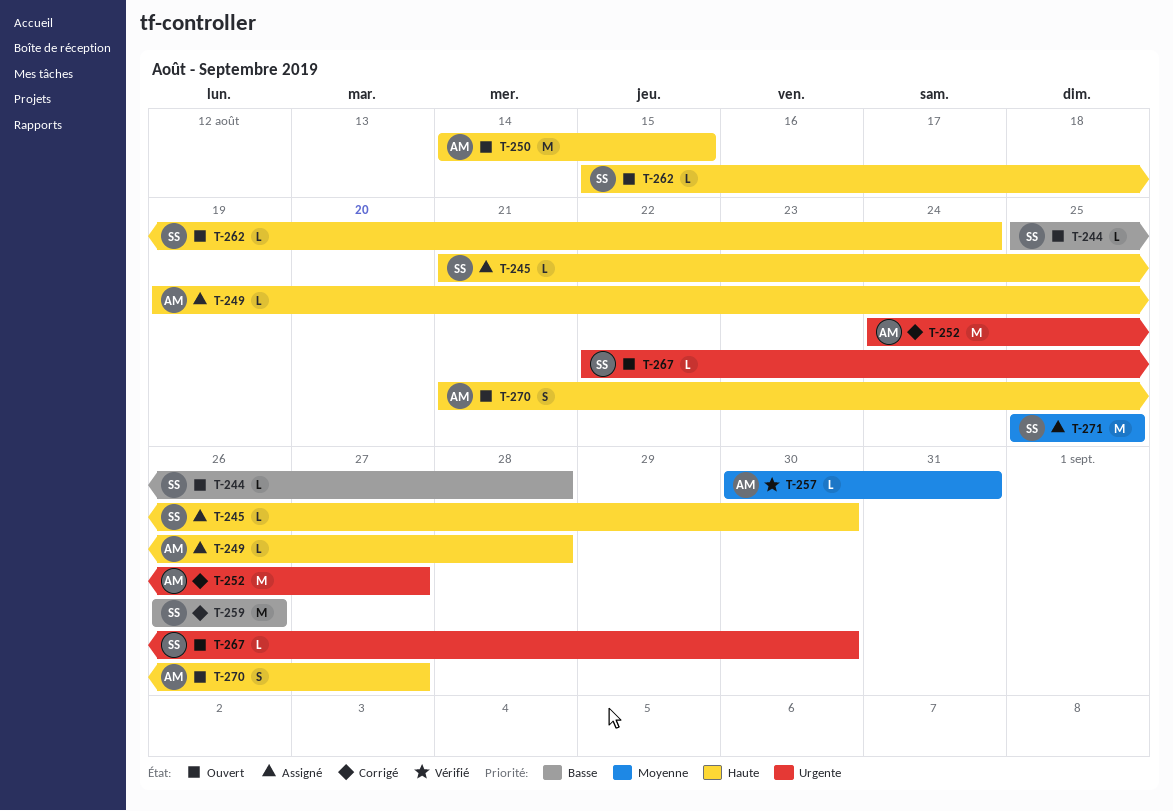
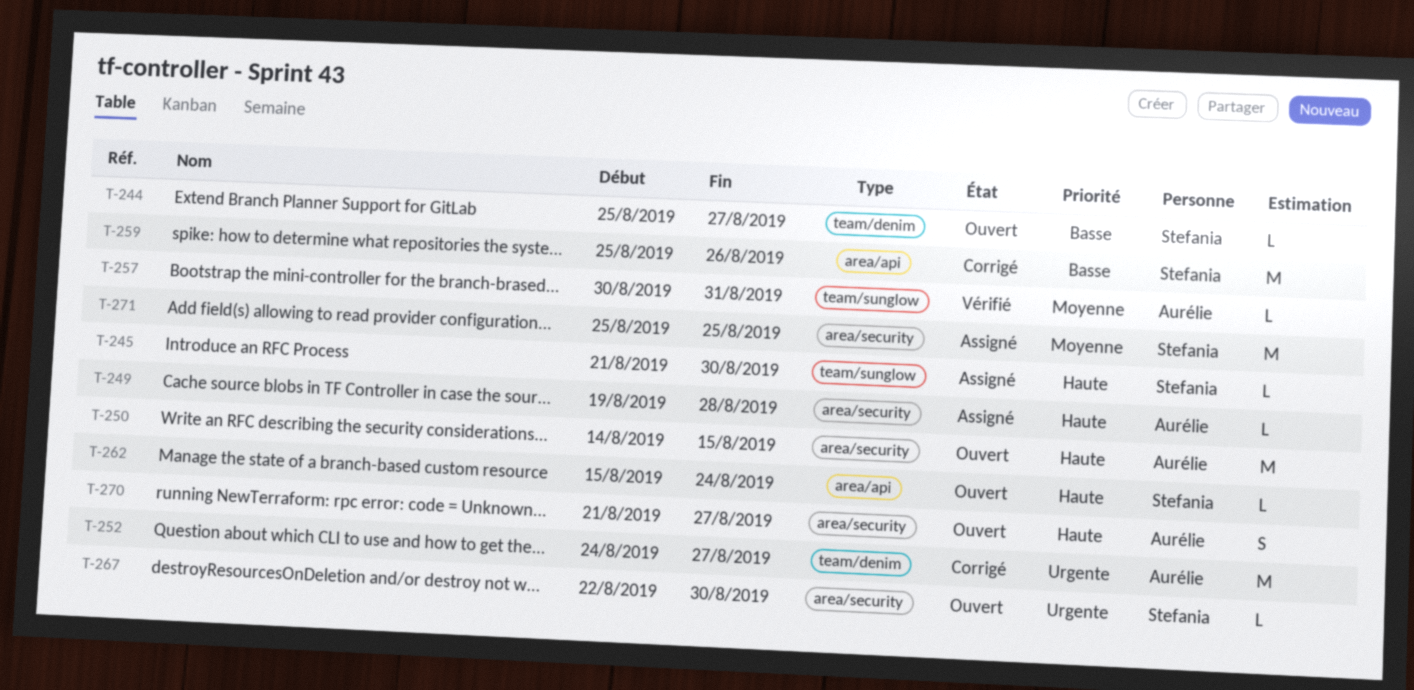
T-244, due: Aug 28 -> Aug 27
T-259, start: Aug 26 -> Aug 25

